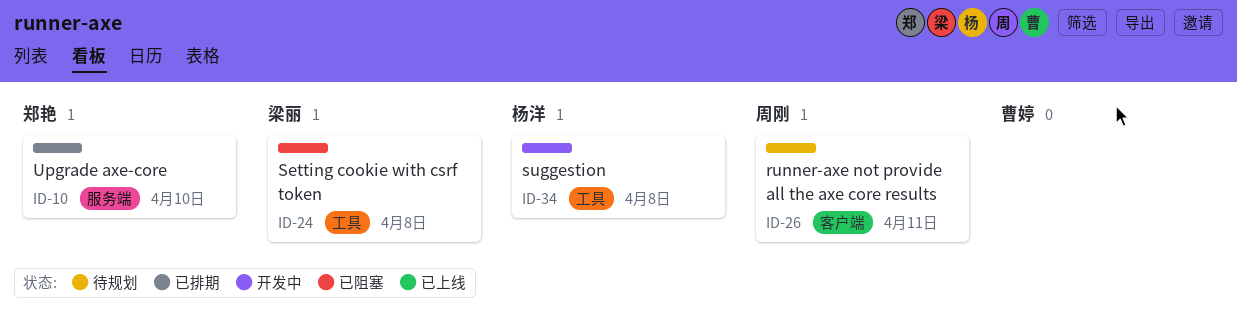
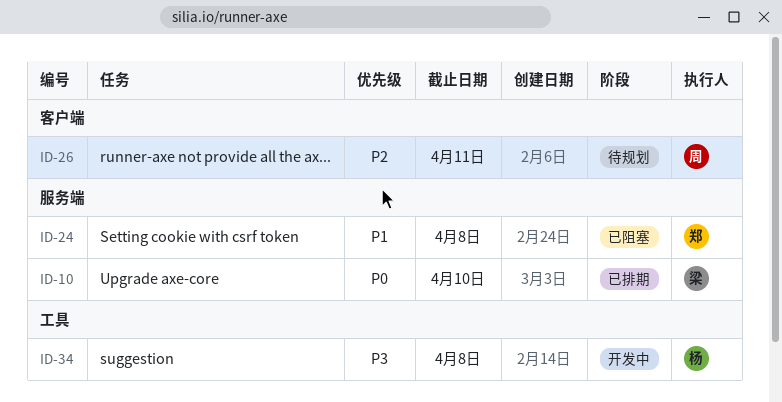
ID-10, owner: 郑艳 -> 梁丽
ID-24, owner: 梁丽 -> 郑艳
ID-24, label: 工具 -> 服务端

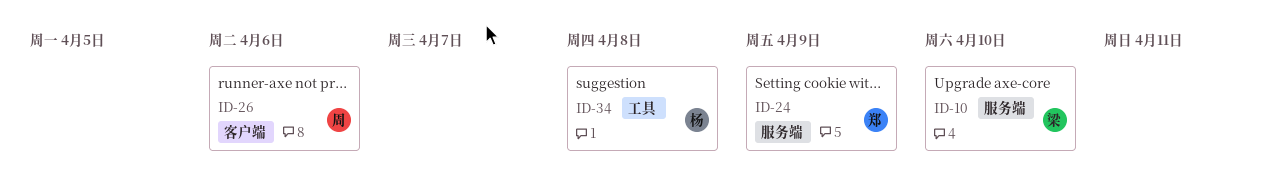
ID-24, due: Apr 8 -> Apr 9
ID-26, due: Apr 11 -> Apr 6

